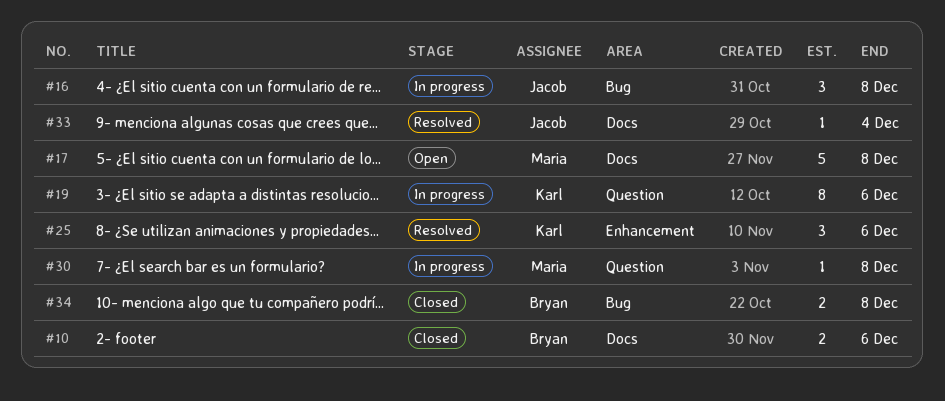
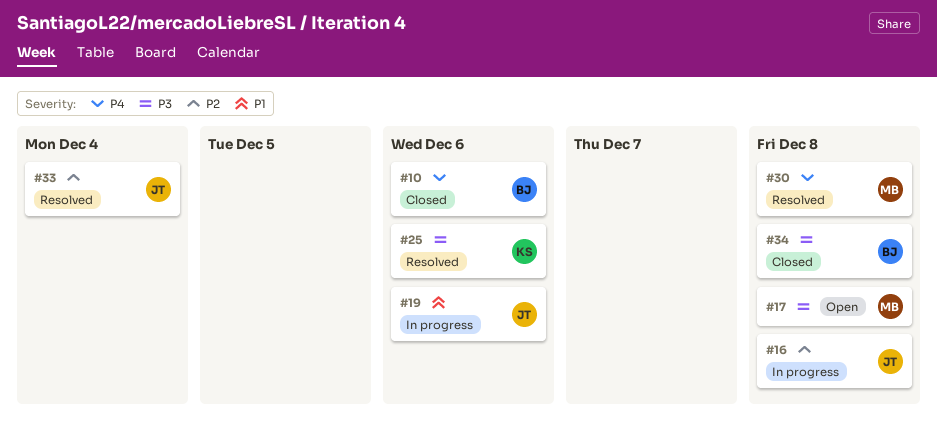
#19, owner: Karl -> Jacob
#30, status: In progress -> Resolved

